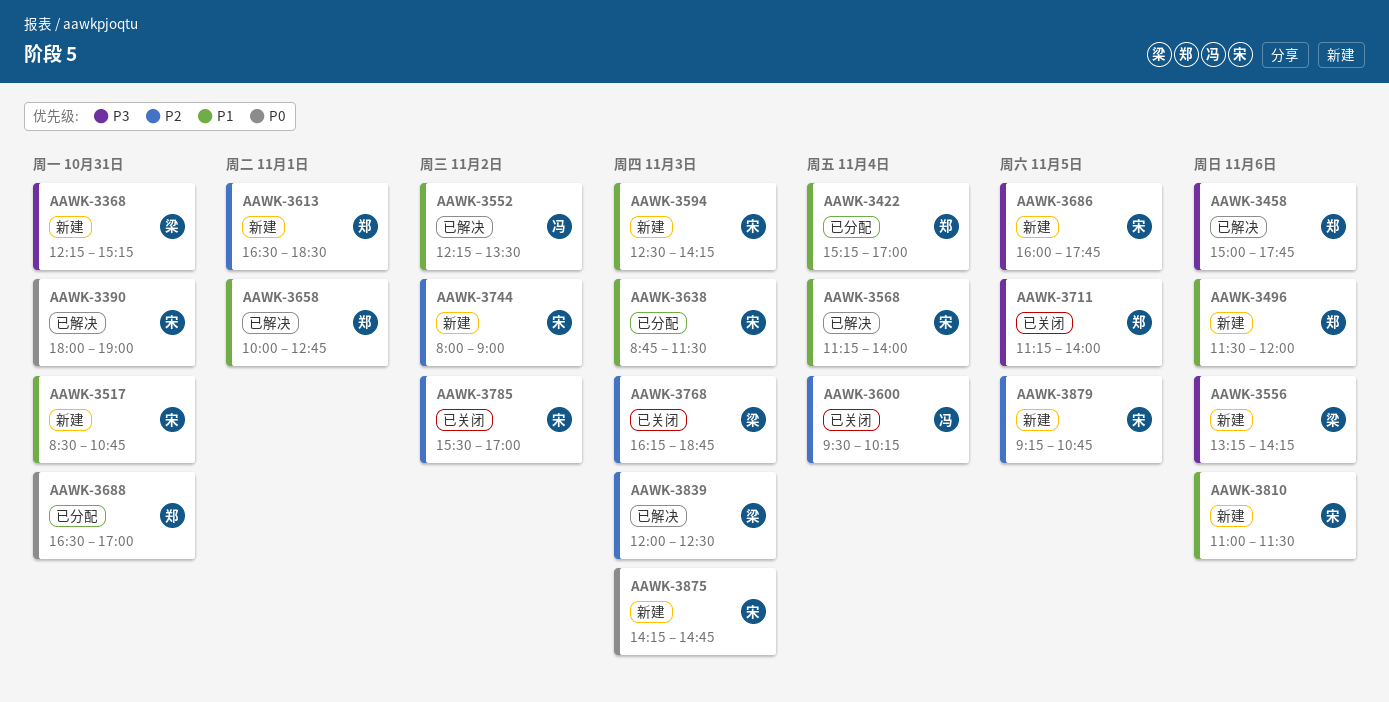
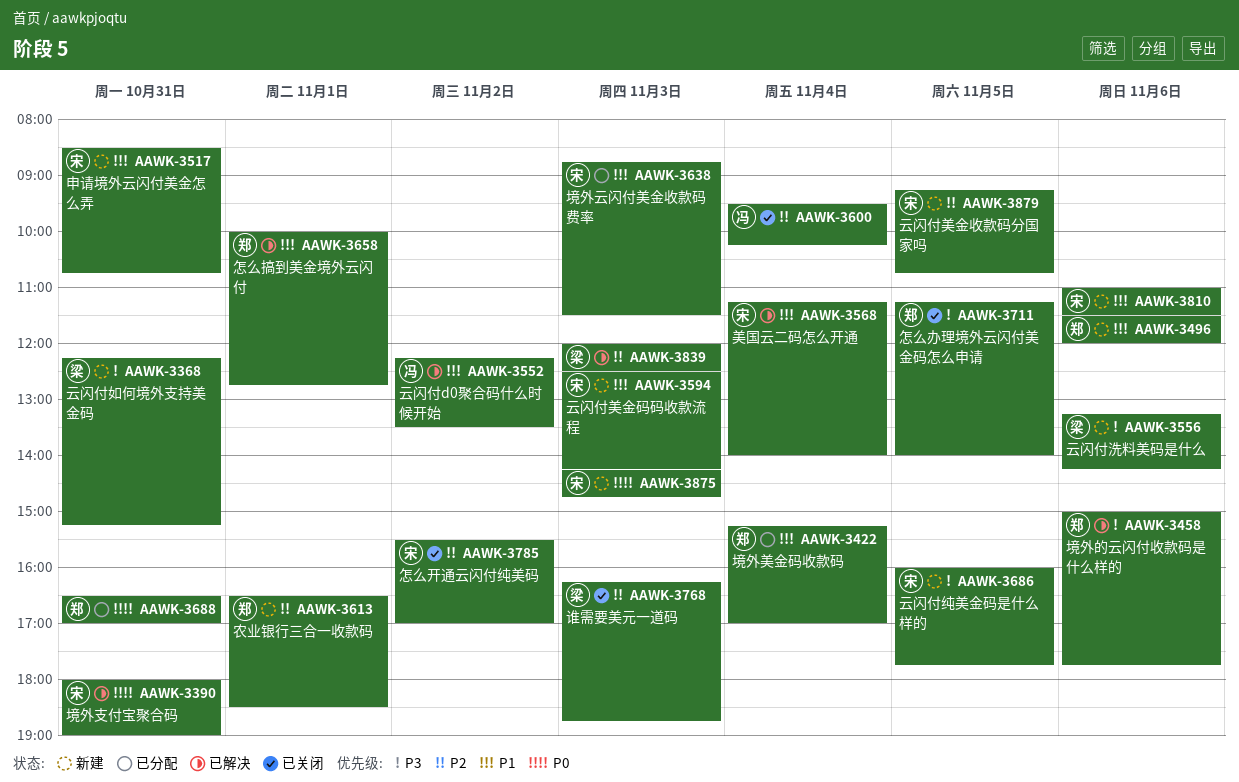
AAWK-3744: present -> none

